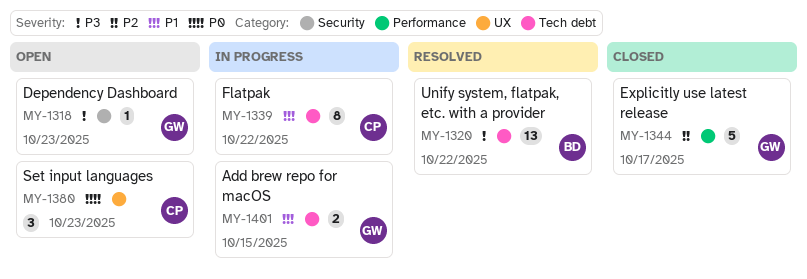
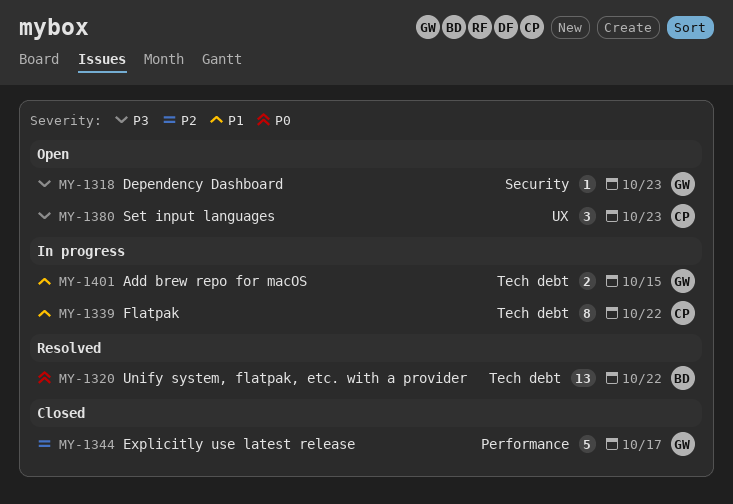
MY-1320, priority: P3 -> P0
MY-1380, priority: P0 -> P3

